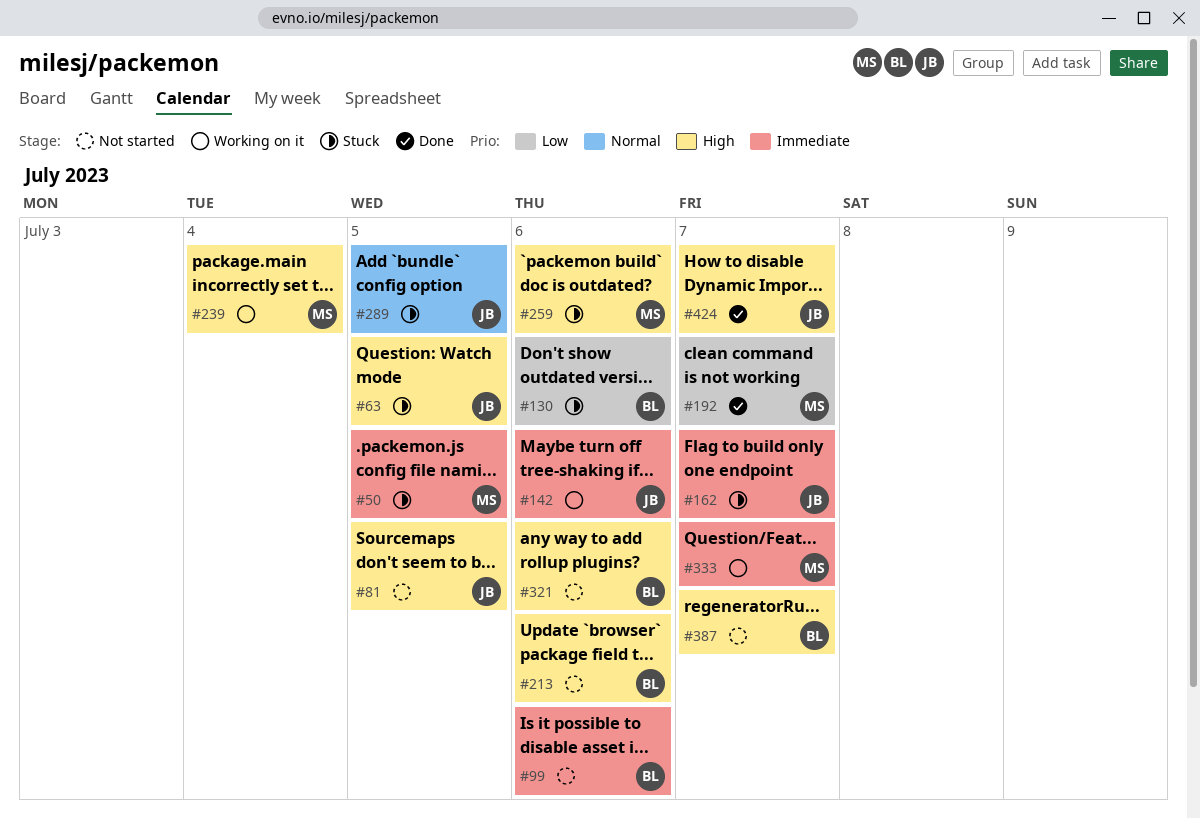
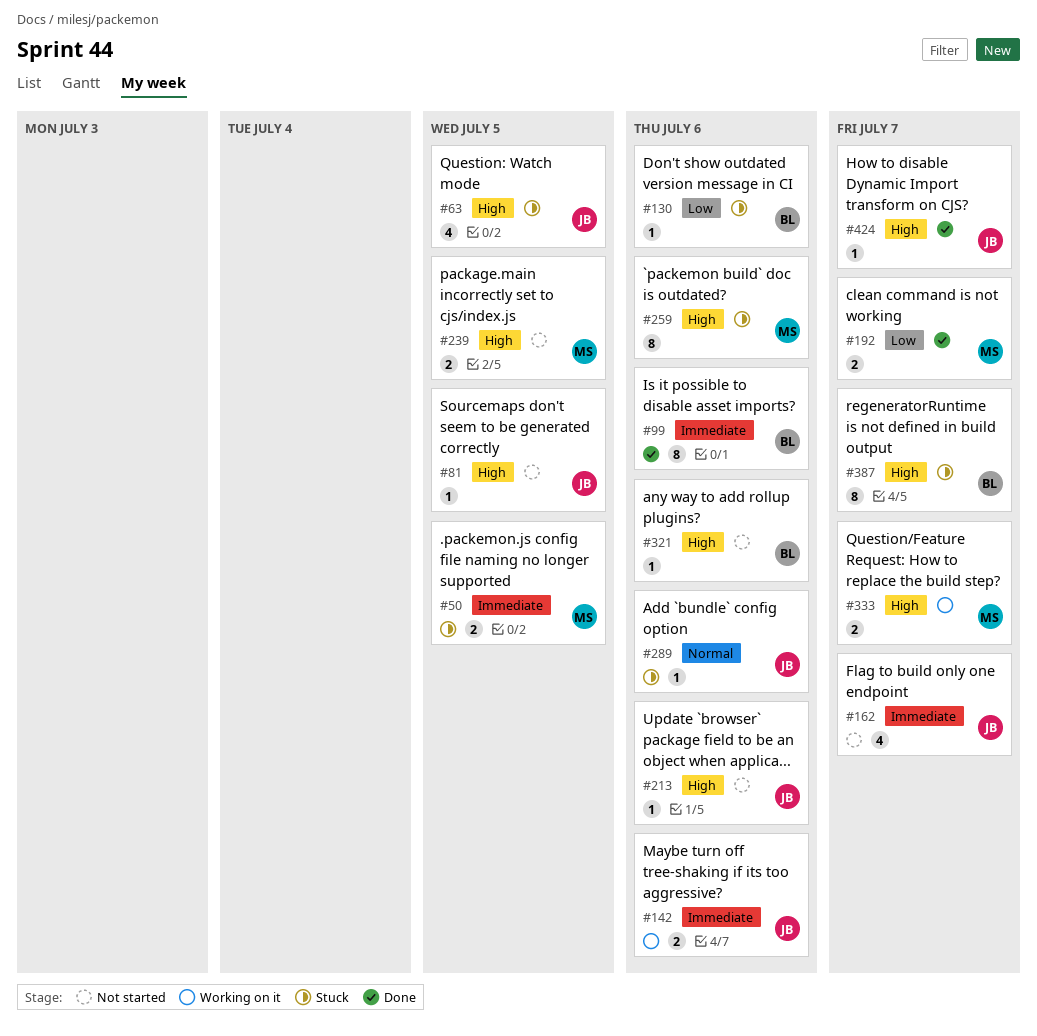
#99, status: Not started -> Done
#162, status: Stuck -> Not started
#213, owner: BL -> JB
#239, status: Working on it -> Not started
#239, due: Jul 4 -> Jul 5
#289, due: Jul 5 -> Jul 6
#333, priority: Immediate -> High
#387, status: Not started -> Stuck

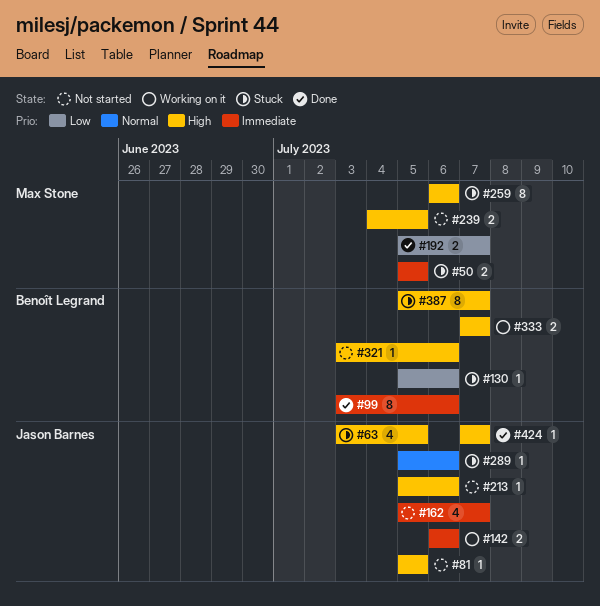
#333, owner: Max Stone -> Benoît Legrand

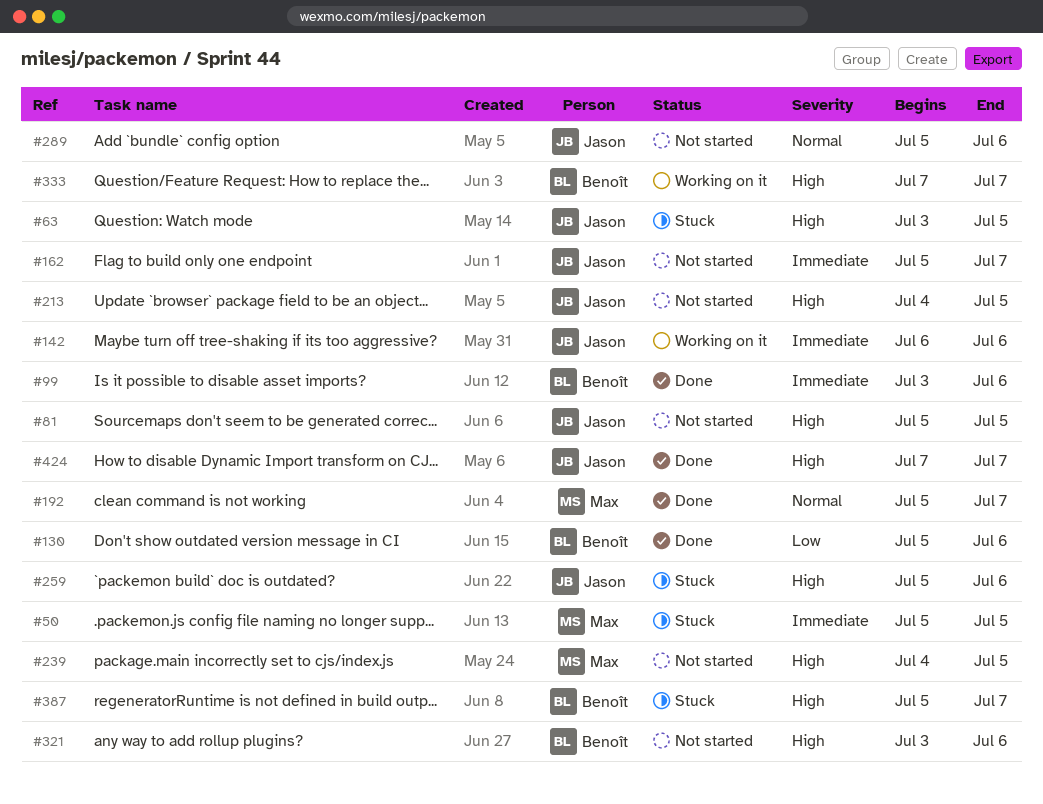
#130, status: Stuck -> Done
#192, priority: Low -> Normal
#213, start: Jul 5 -> Jul 4
#213, due: Jul 6 -> Jul 5
#259, owner: Max Stone -> Jason Barnes
#259, start: Jul 6 -> Jul 5
#289, status: Stuck -> Not started

